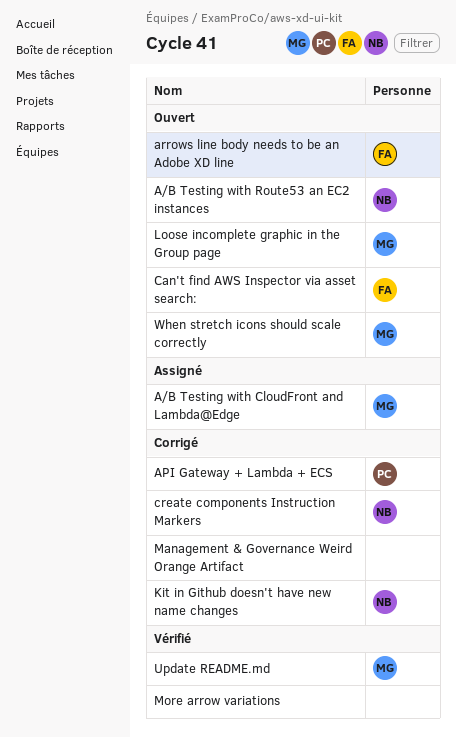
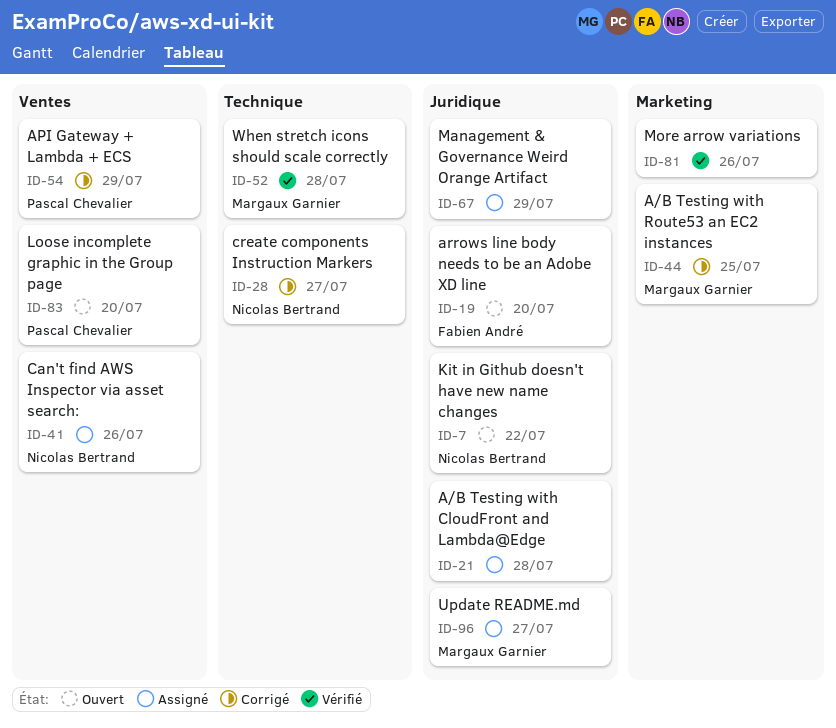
A/B Testing with CloudFront and Lambda@Edge, owner: Margaux Garnier -> none
A/B Testing with Route53 an EC2 instances, status: Ouvert -> Corrigé
A/B Testing with Route53 an EC2 instances, owner: Nicolas Bertrand -> Margaux Garnier
Can't find AWS Inspector via asset search:, status: Ouvert -> Assigné
Can't find AWS Inspector via asset search:, owner: Fabien André -> Nicolas Bertrand
Kit in Github doesn't have new name changes, status: Corrigé -> Ouvert
Loose incomplete graphic in the Group page, owner: Margaux Garnier -> Pascal Chevalier
Management & Governance Weird Orange Artifact, status: Corrigé -> Assigné
Update README.md, status: Vérifié -> Assigné
When stretch icons should scale correctly, status: Ouvert -> Vérifié

